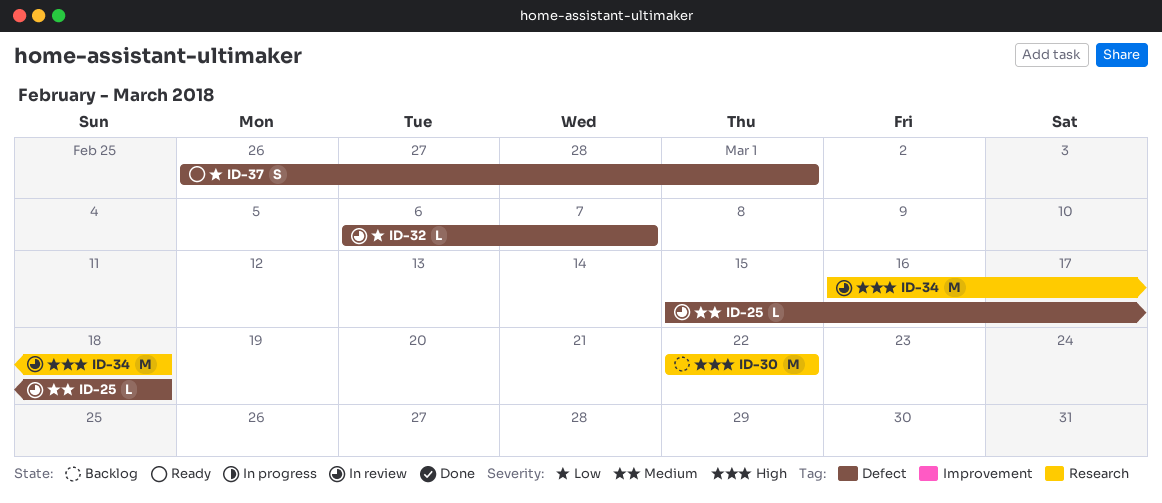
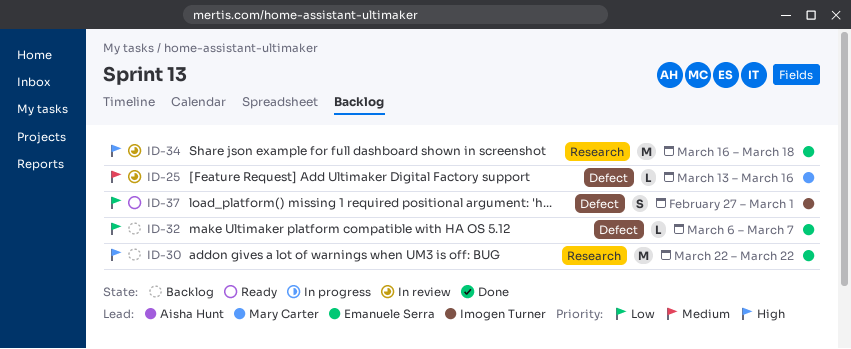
ID-25, start: Mar 15 -> Mar 13
ID-25, due: Mar 18 -> Mar 16
ID-32, status: In review -> Backlog
ID-37, start: Feb 26 -> Feb 27

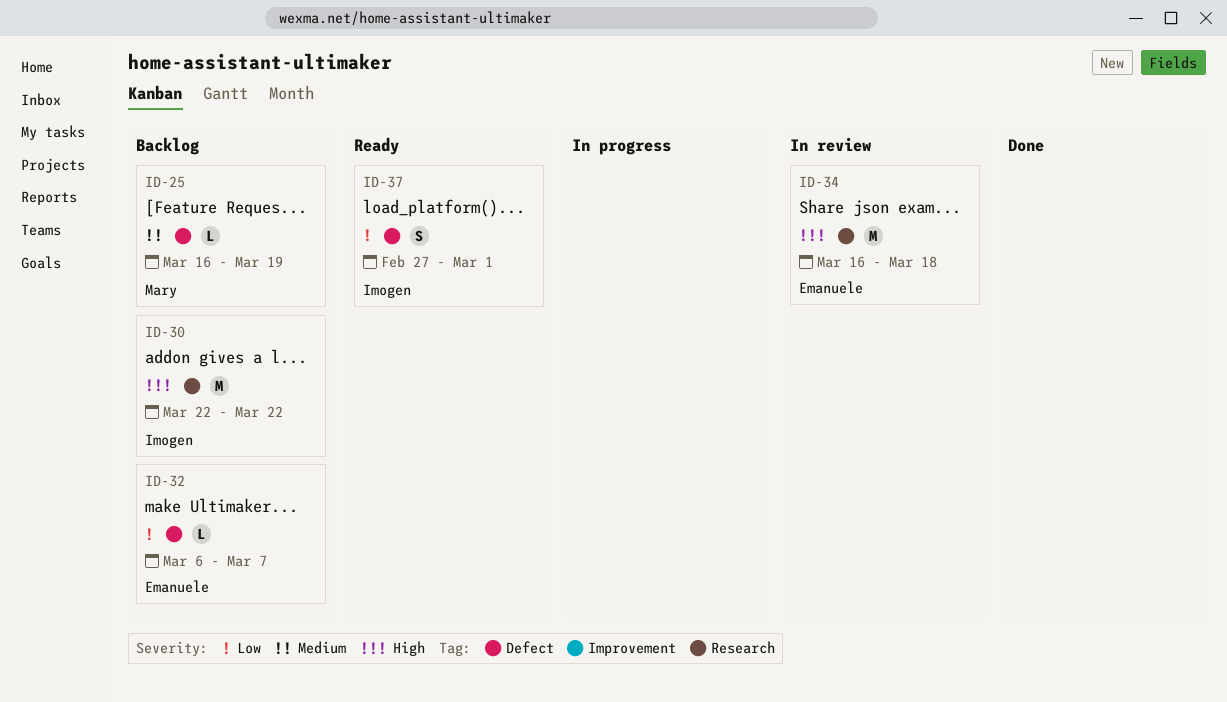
ID-25, status: In review -> Backlog
ID-25, start: Mar 13 -> Mar 16
ID-25, due: Mar 16 -> Mar 19
ID-30, owner: Emanuele Serra -> Imogen Turner

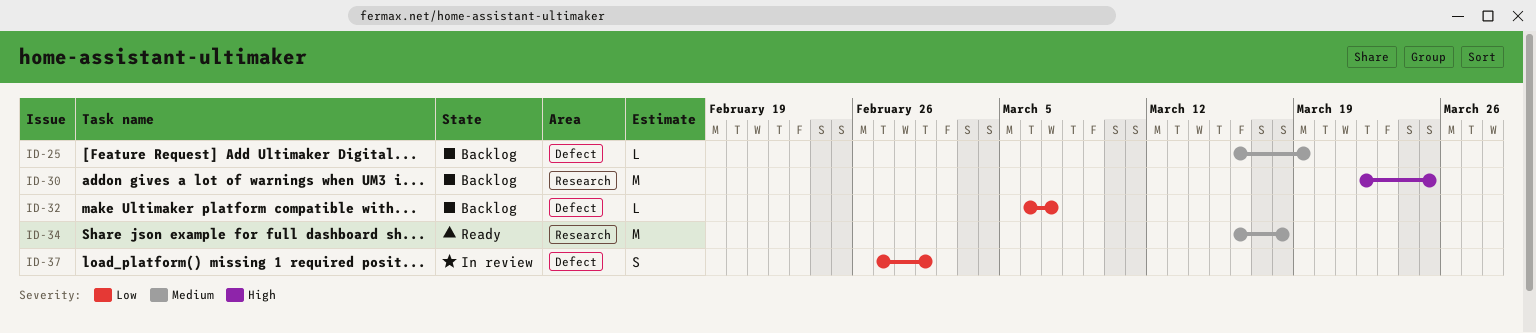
ID-30, due: Mar 22 -> Mar 25
ID-34, status: In review -> Ready
ID-34, priority: High -> Medium
ID-37, status: Ready -> In review

